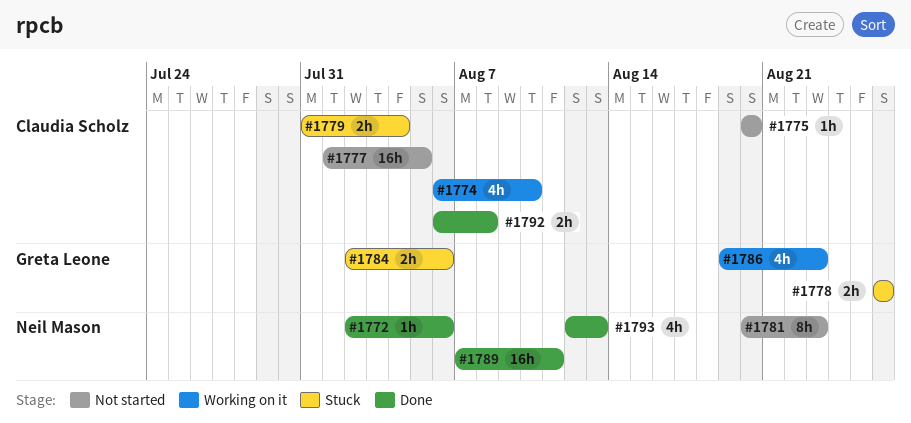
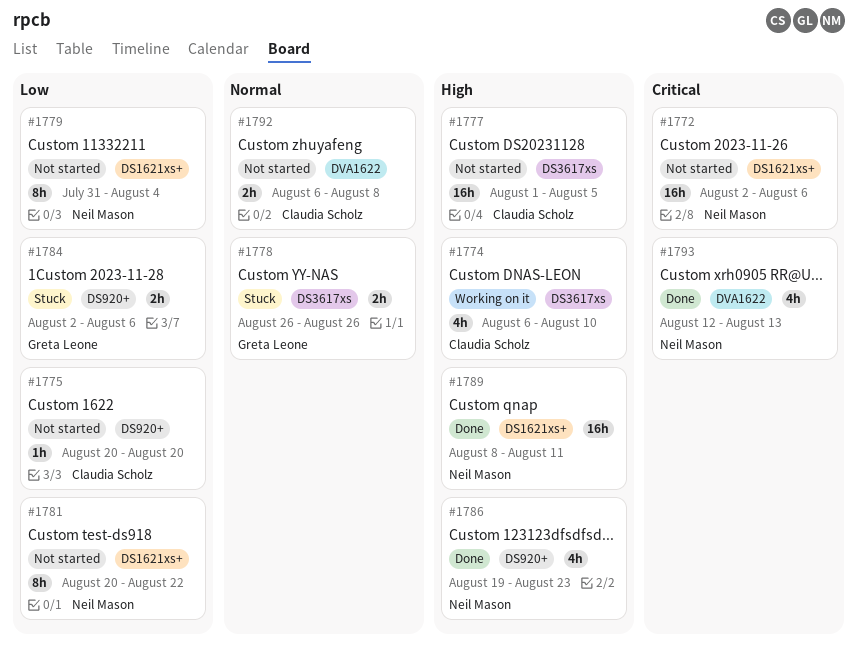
#1772, status: Done -> Not started
#1772, estimate: 1h -> 16h
#1779, status: Stuck -> Not started
#1779, owner: Claudia Scholz -> Neil Mason
#1779, estimate: 2h -> 8h
#1781, due: Aug 23 -> Aug 22
#1786, status: Working on it -> Done
#1786, owner: Greta Leone -> Neil Mason
#1789, start: Aug 7 -> Aug 8
#1792, status: Done -> Not started

